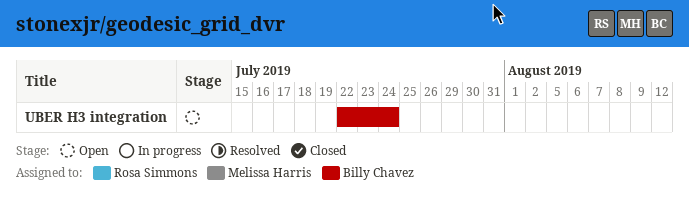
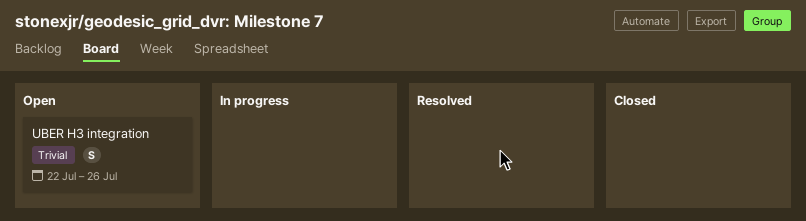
UBER H3 integration, due: Jul 24 -> Jul 26

